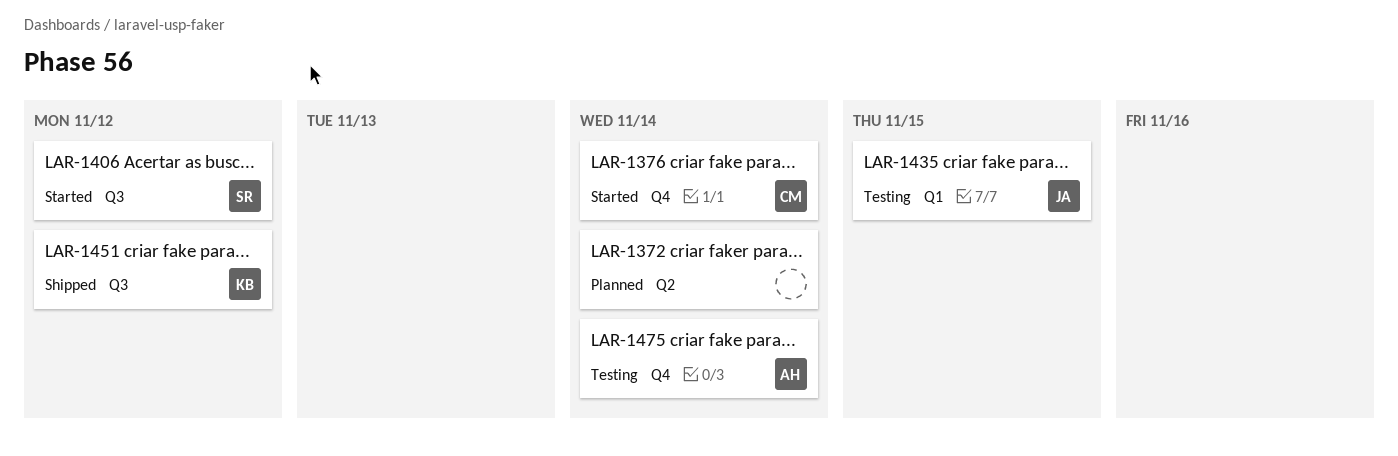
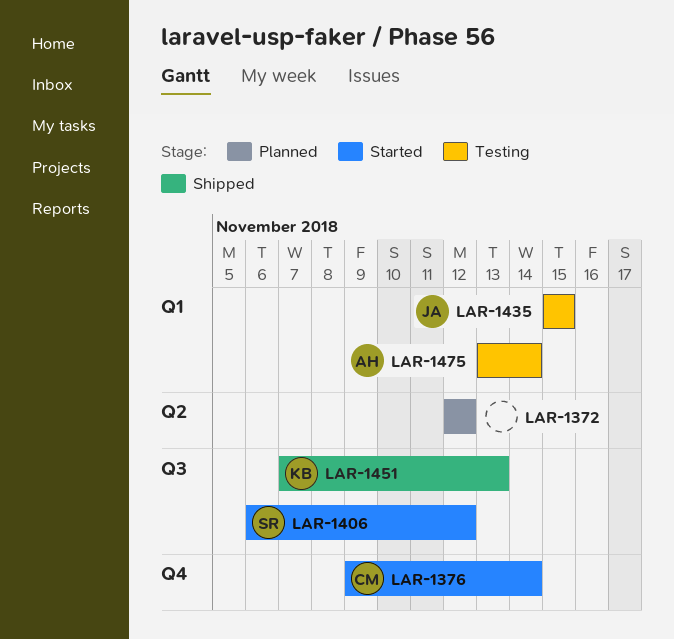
LAR-1372, due: Nov 14 -> Nov 12
LAR-1451, due: Nov 12 -> Nov 13
LAR-1475, label: Q4 -> Q1

